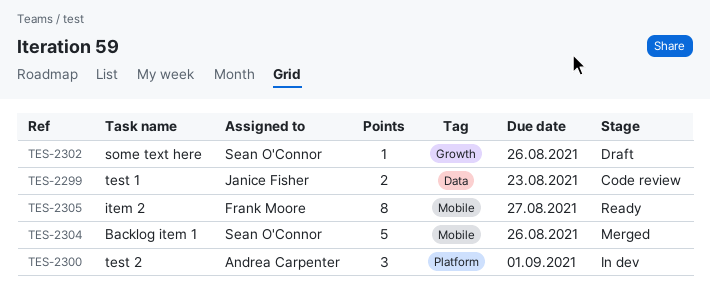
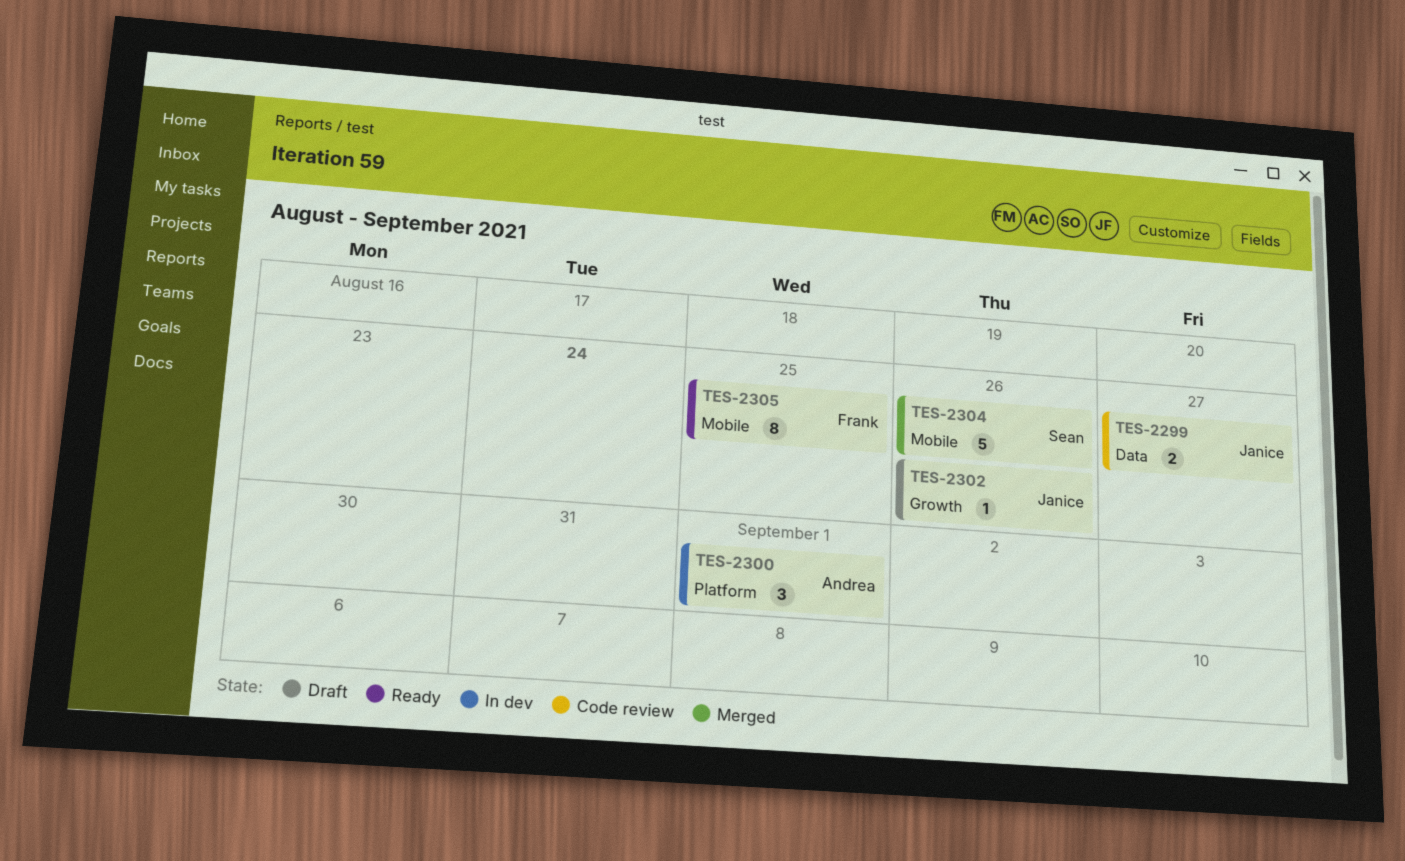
TES-2299, due: Aug 23 -> Aug 27
TES-2302, owner: Sean O'Connor -> Janice Fisher
TES-2305, due: Aug 27 -> Aug 25

